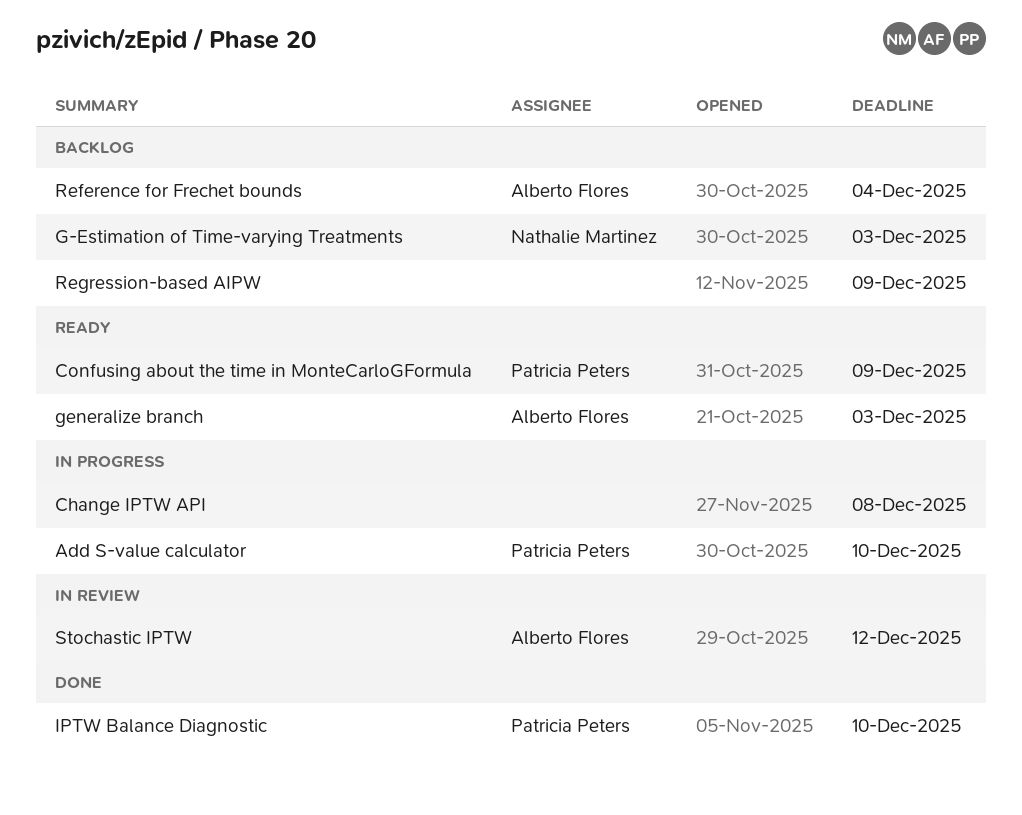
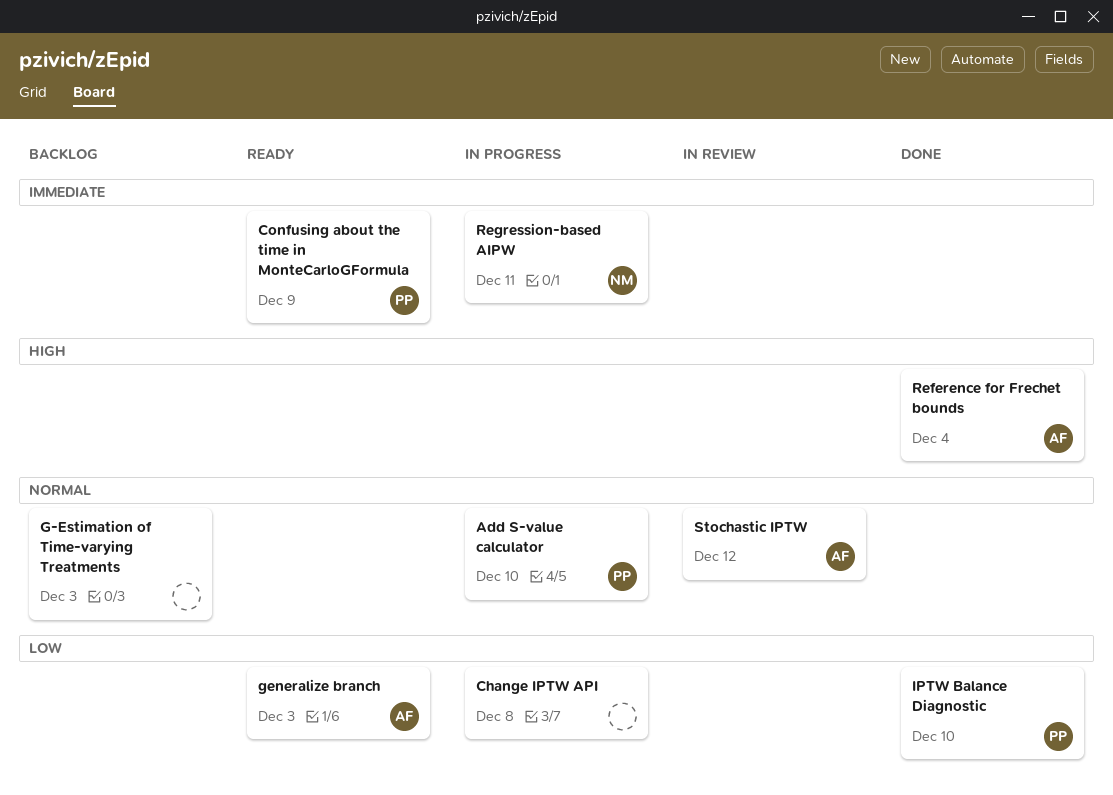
G-Estimation of Time-varying Treatments, owner: Nathalie Martinez -> none
Reference for Frechet bounds, status: Backlog -> Done
Regression-based AIPW, status: Backlog -> In progress
Regression-based AIPW, owner: none -> Nathalie Martinez
Regression-based AIPW, due: Dec 9 -> Dec 11

